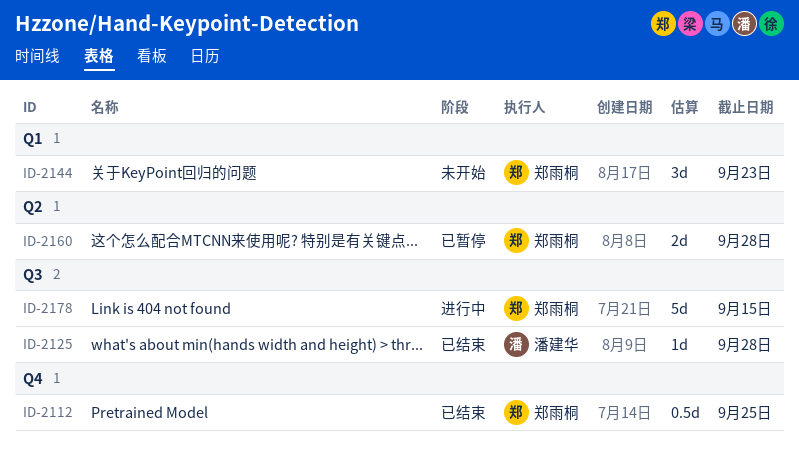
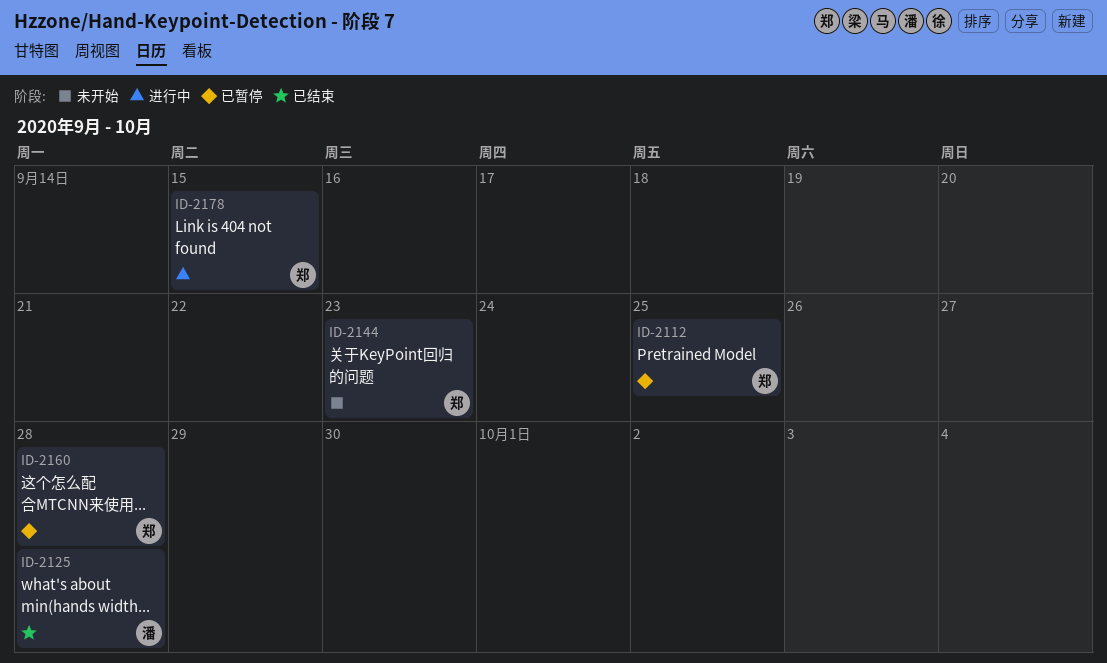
ID-2112, status: 已结束 -> 已暂停

